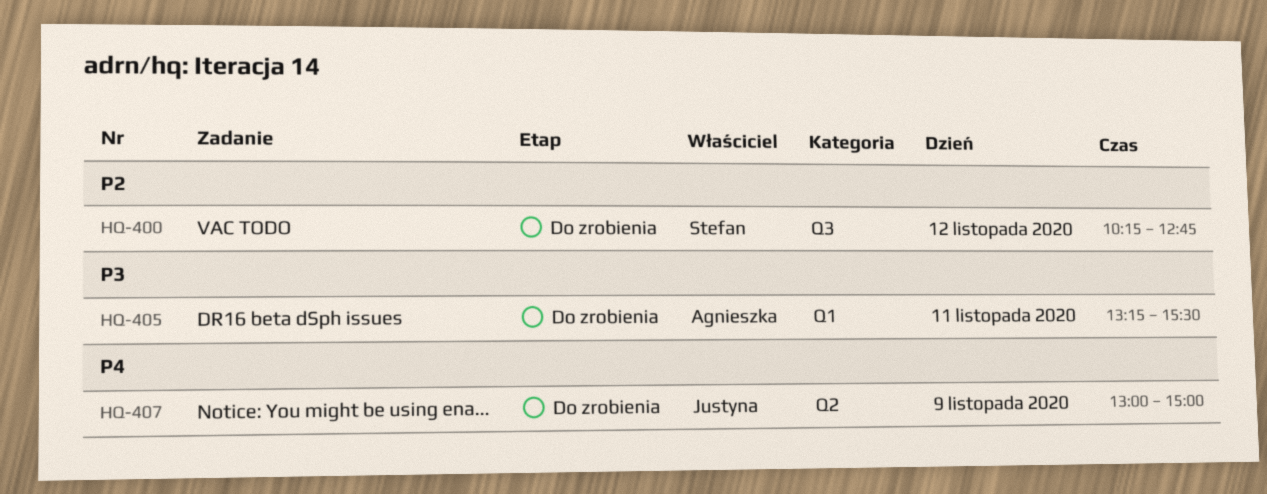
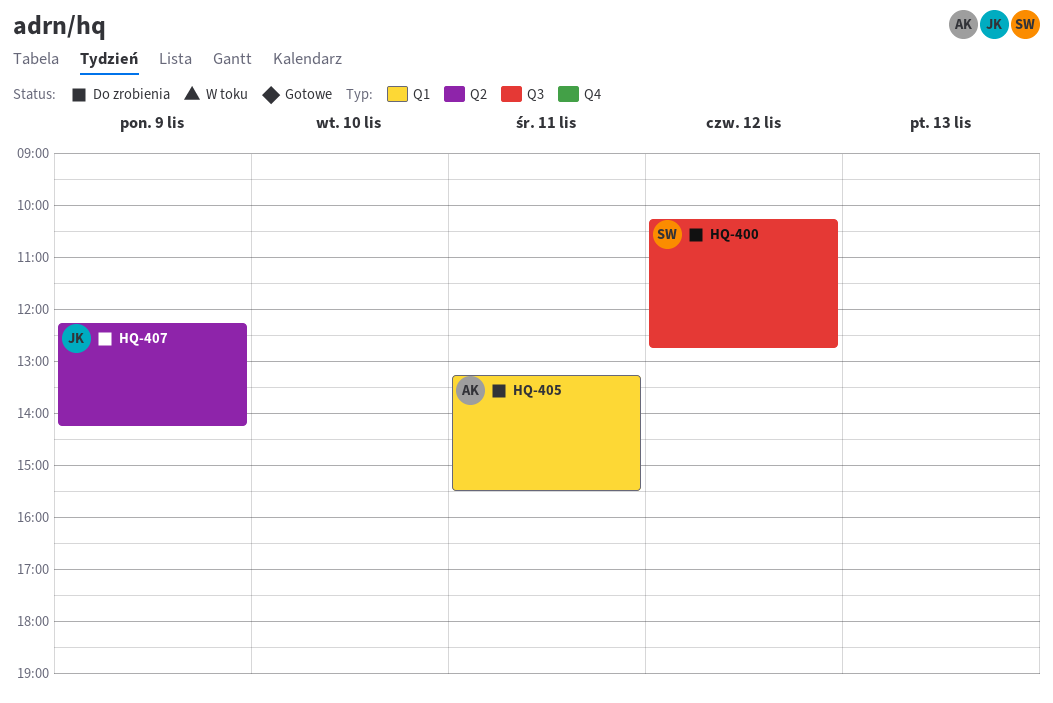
HQ-407, begins: 13:00 -> 12:15
HQ-407, ends: 15:00 -> 14:15

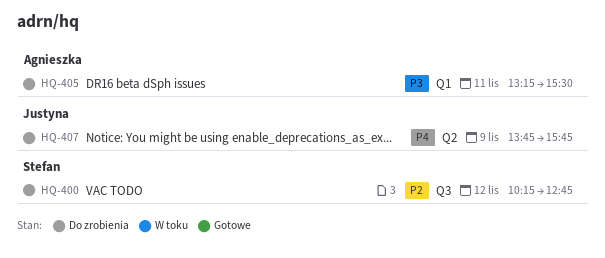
HQ-407, begins: 12:15 -> 13:45
HQ-407, ends: 14:15 -> 15:45

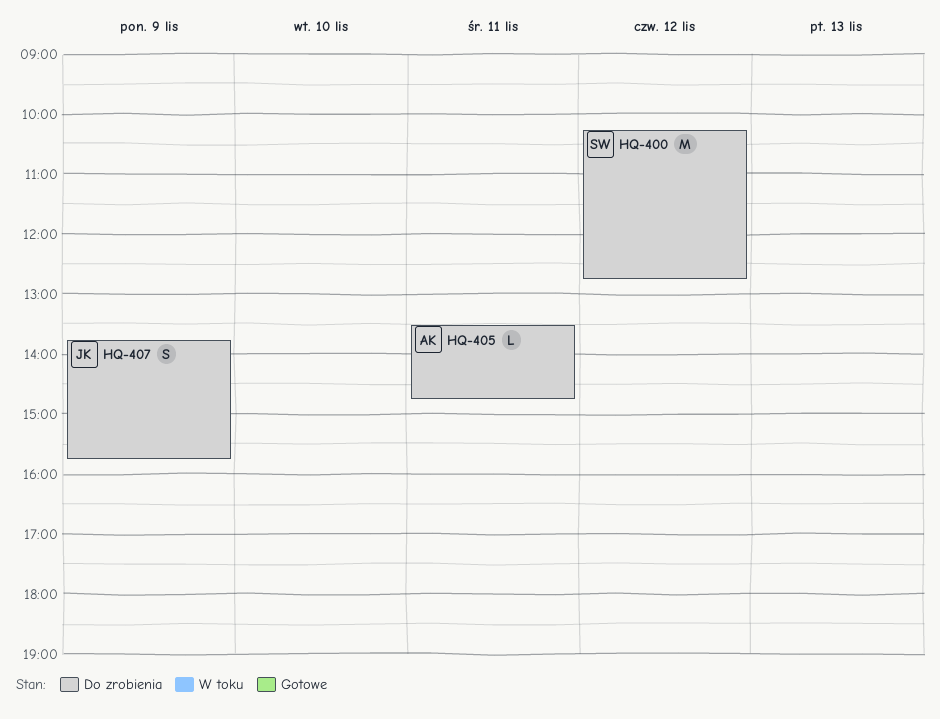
HQ-405, begins: 13:15 -> 13:30
HQ-405, ends: 15:30 -> 14:45

